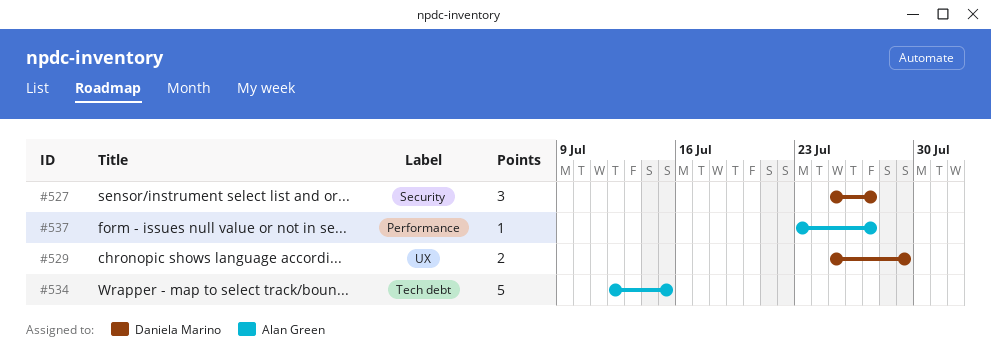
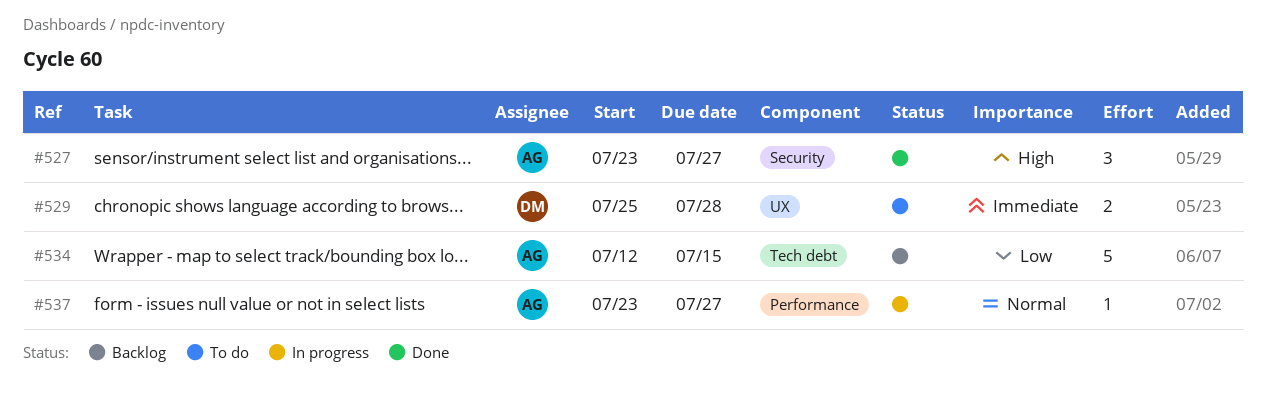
#527, owner: Daniela Marino -> Alan Green
#527, start: Jul 25 -> Jul 23
#529, due: Jul 29 -> Jul 28

